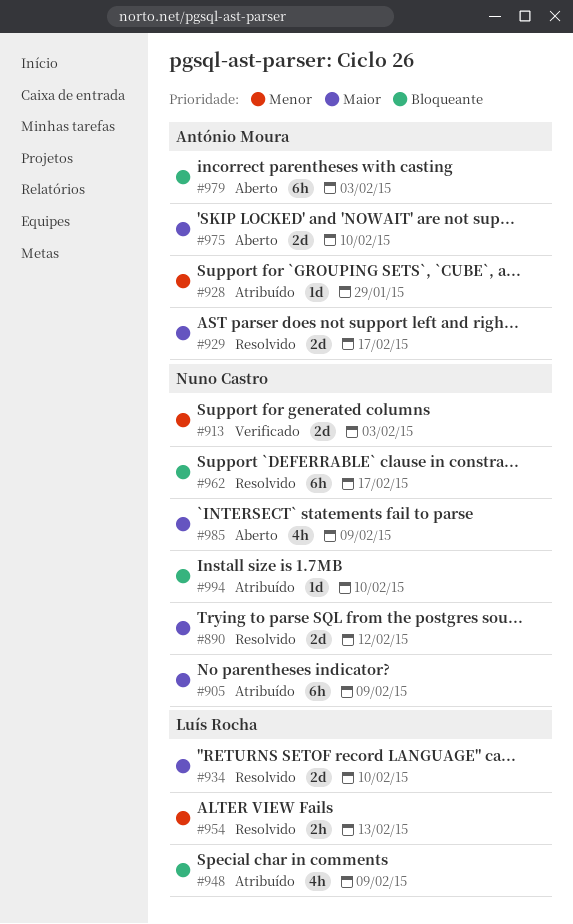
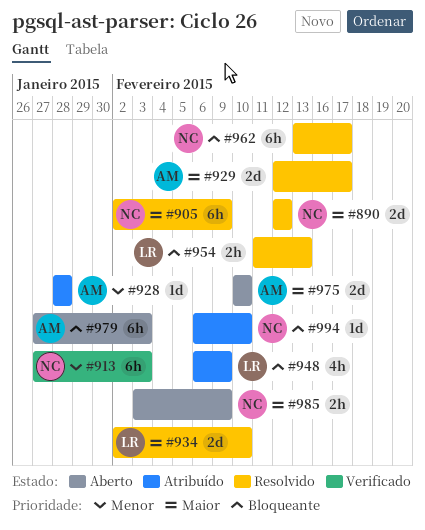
#905, status: Atribuído -> Resolvido
#913, estimate: 2d -> 6h
#928, due: Jan 29 -> Jan 28
#954, priority: Menor -> Bloqueante
#985, estimate: 4h -> 2h

